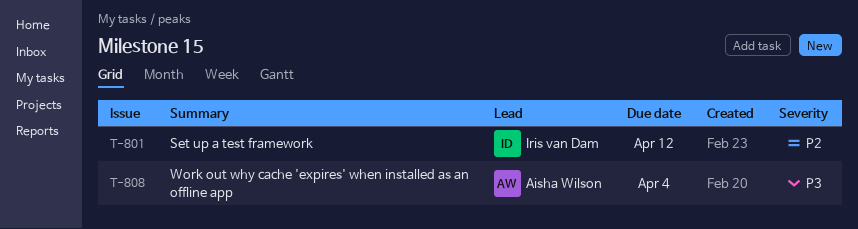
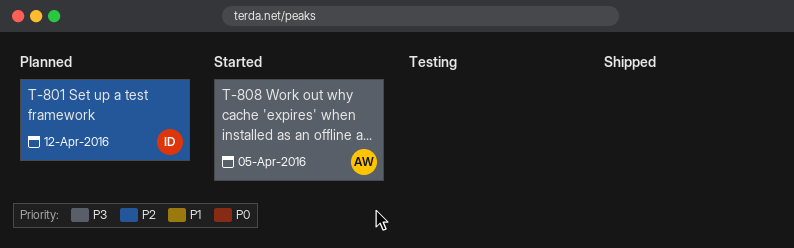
T-808, due: Apr 4 -> Apr 5

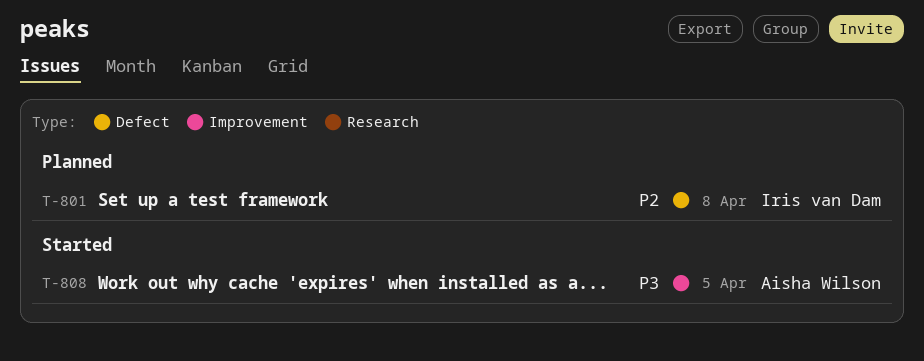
T-801, due: Apr 12 -> Apr 8

